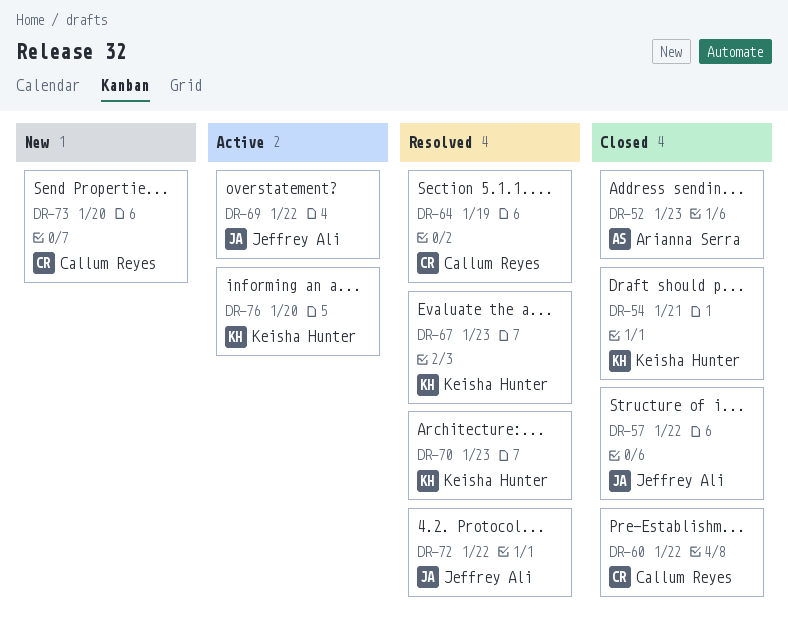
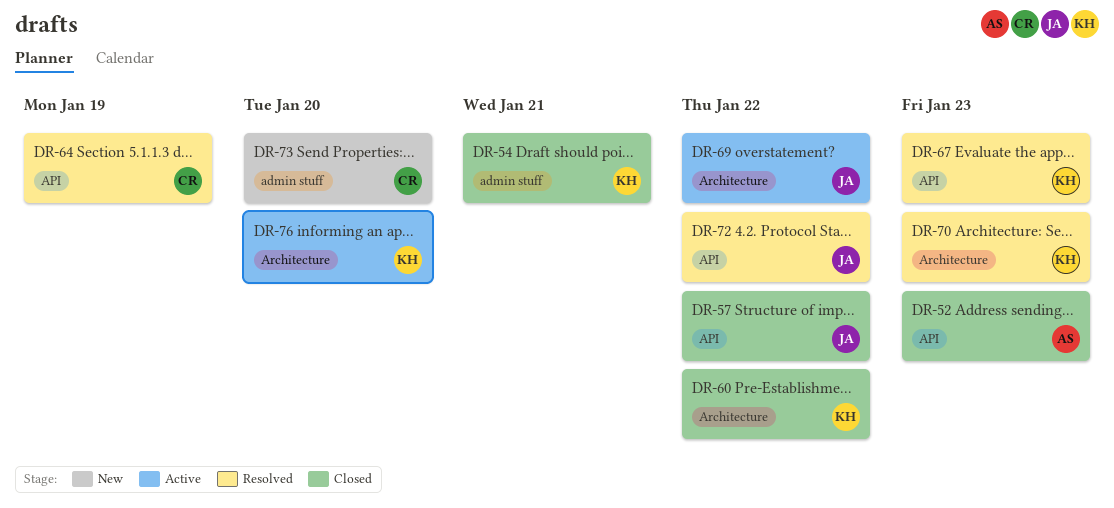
DR-60, owner: Callum Reyes -> Keisha Hunter

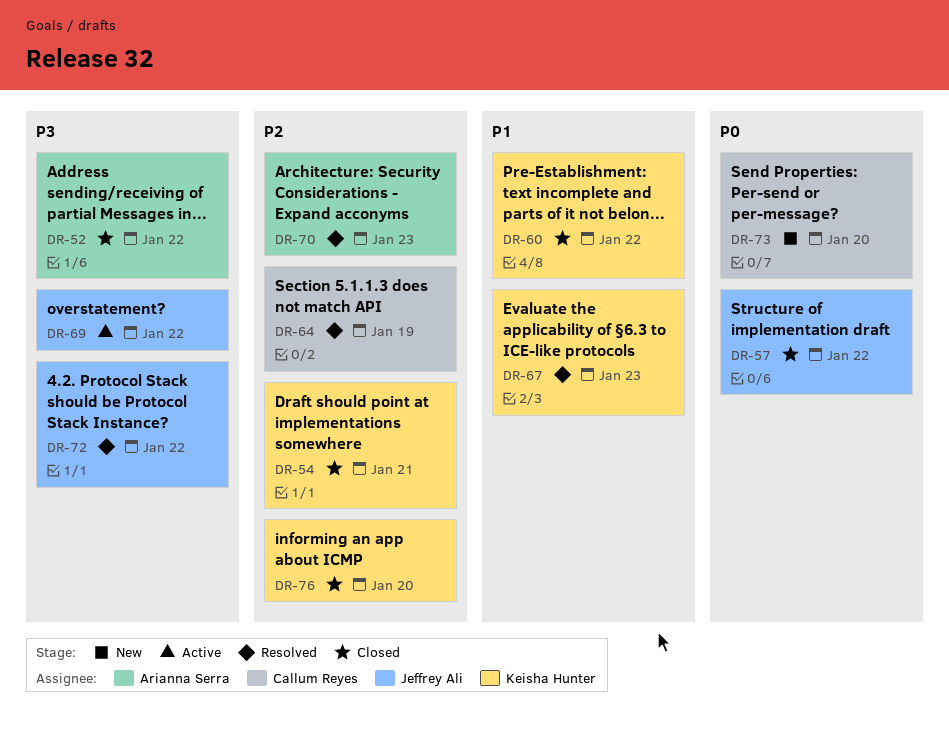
DR-52, due: Jan 23 -> Jan 22
DR-70, owner: Keisha Hunter -> Arianna Serra
DR-76, status: Active -> Closed

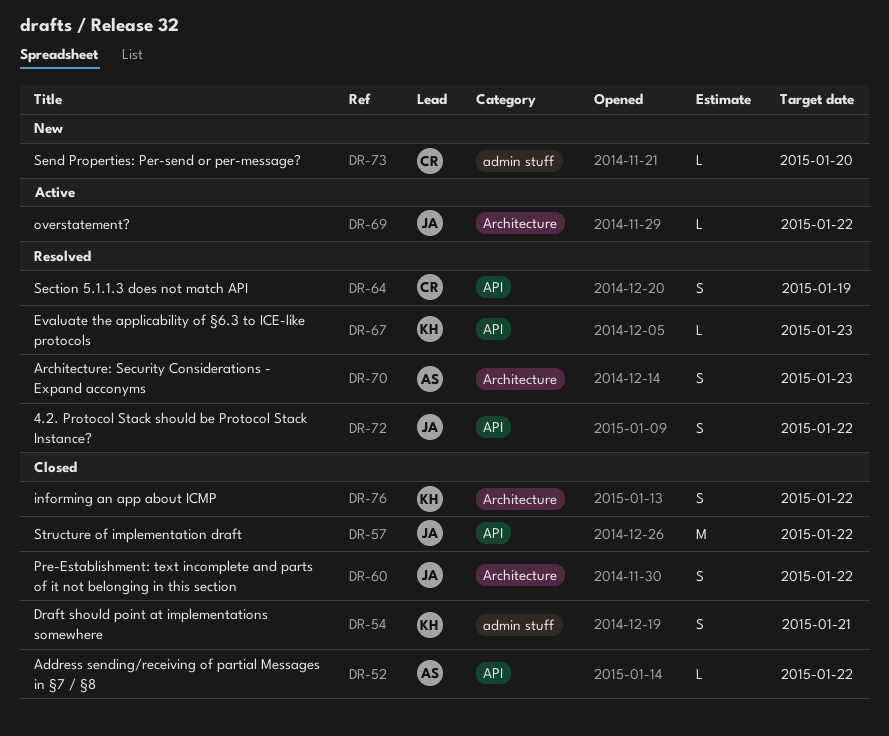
DR-60, owner: Keisha Hunter -> Jeffrey Ali
DR-76, due: Jan 20 -> Jan 22

